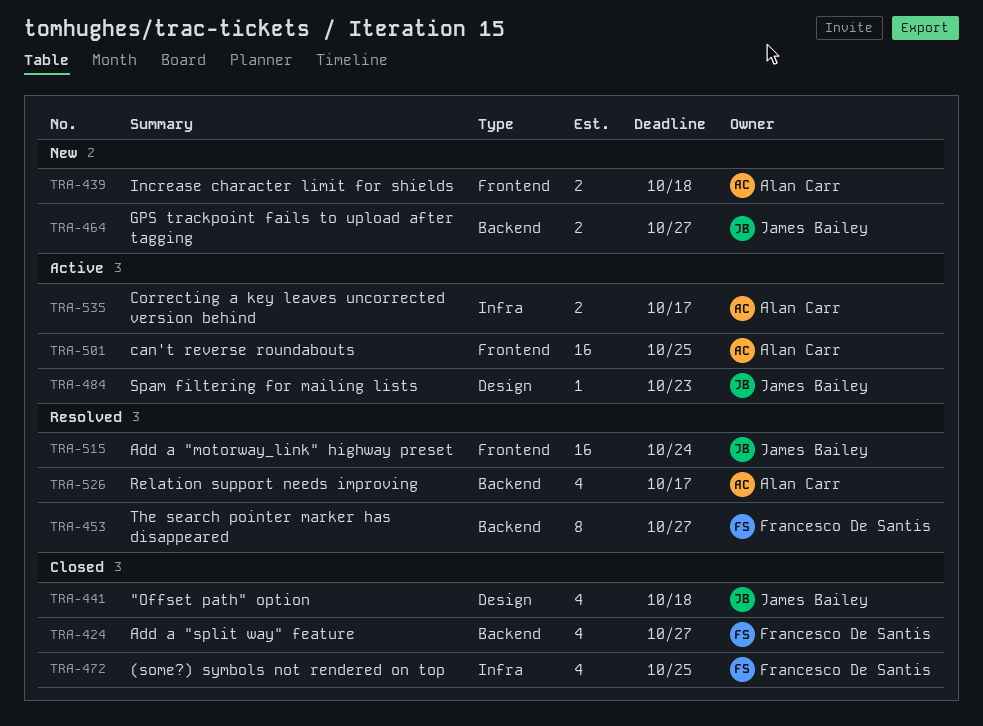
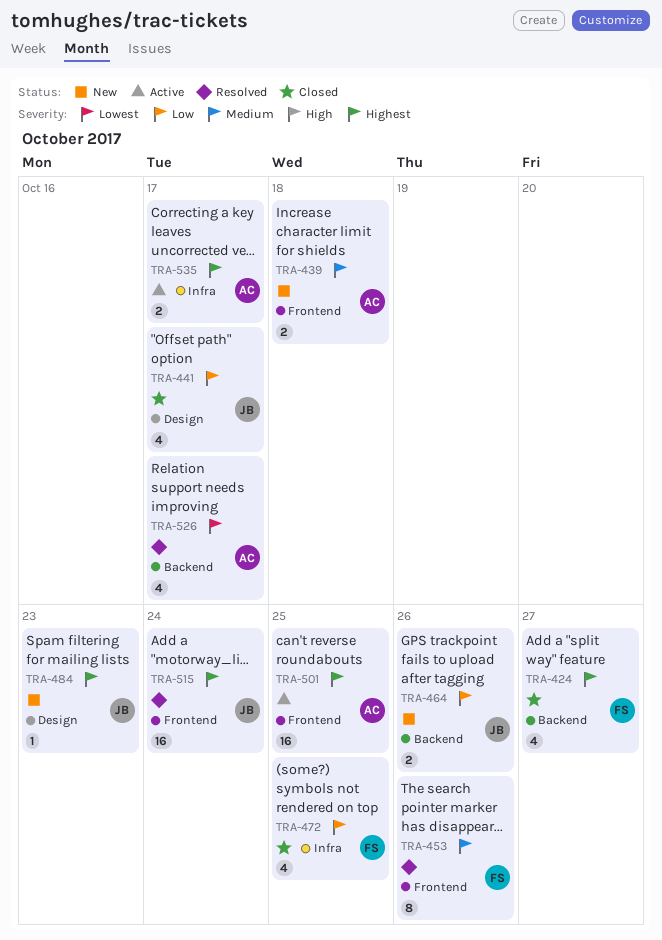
TRA-441, due: Oct 18 -> Oct 17
TRA-453, label: Backend -> Frontend
TRA-453, due: Oct 27 -> Oct 26
TRA-464, due: Oct 27 -> Oct 26
TRA-484, status: Active -> New

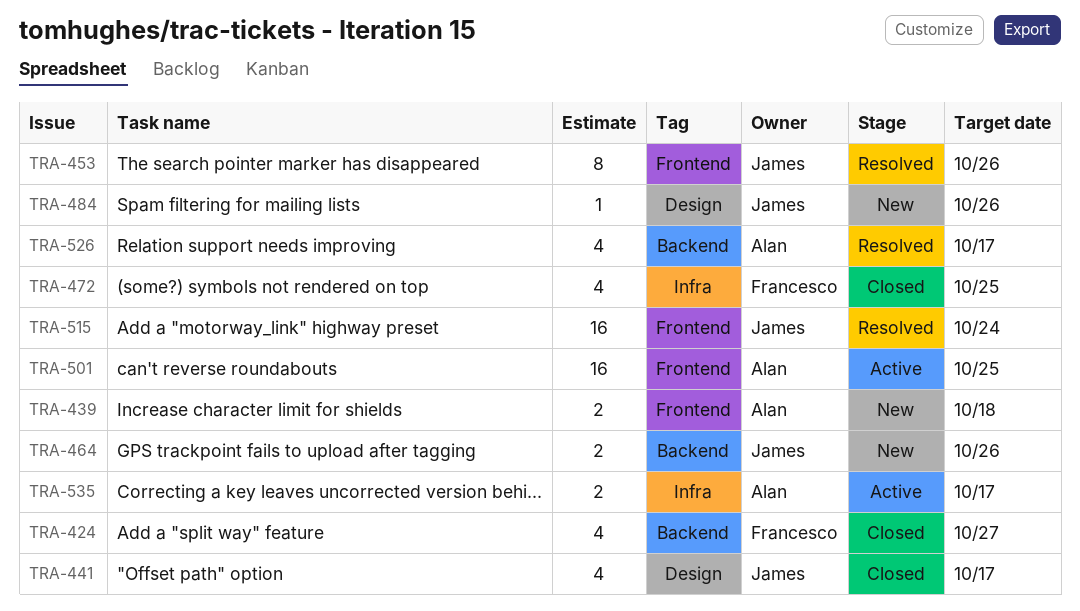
TRA-453, owner: Francesco -> James
TRA-484, due: Oct 23 -> Oct 26

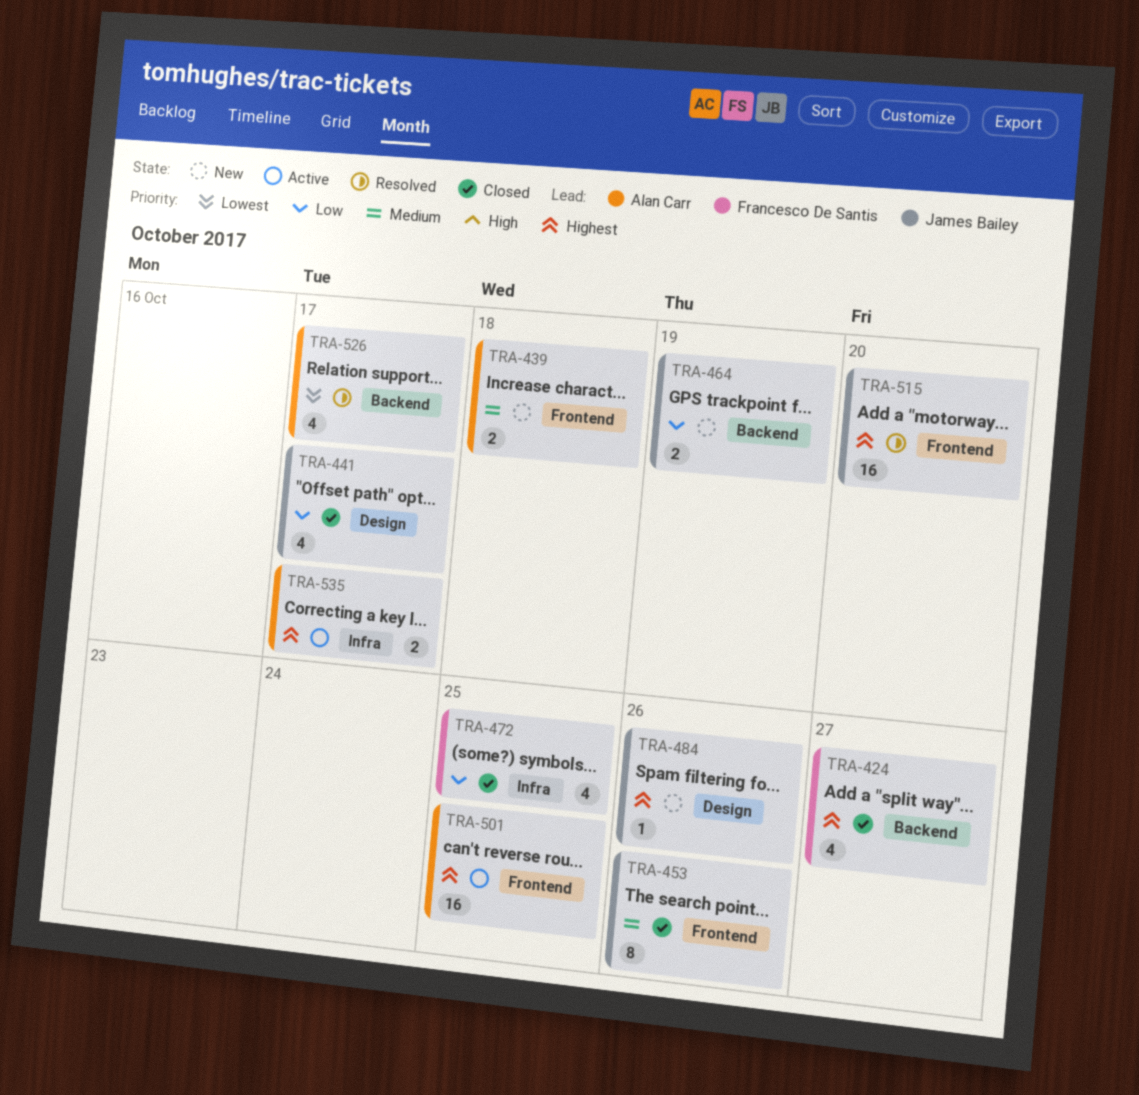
TRA-453, status: Resolved -> Closed
TRA-464, due: Oct 26 -> Oct 19
TRA-515, due: Oct 24 -> Oct 20

